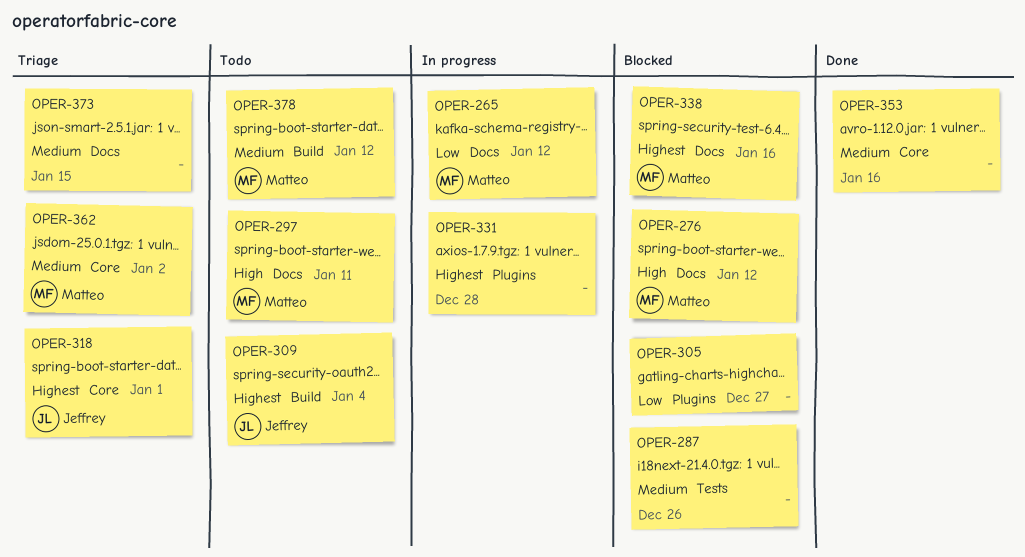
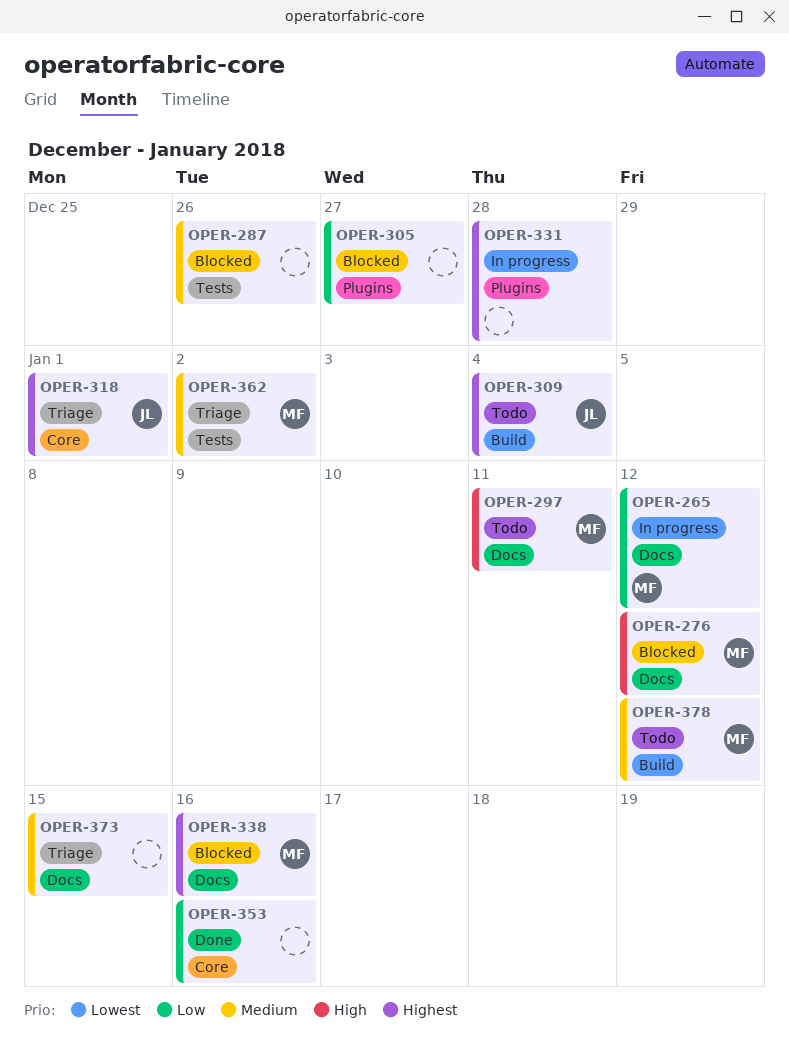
OPER-353, priority: Medium -> Low
OPER-362, label: Core -> Tests

